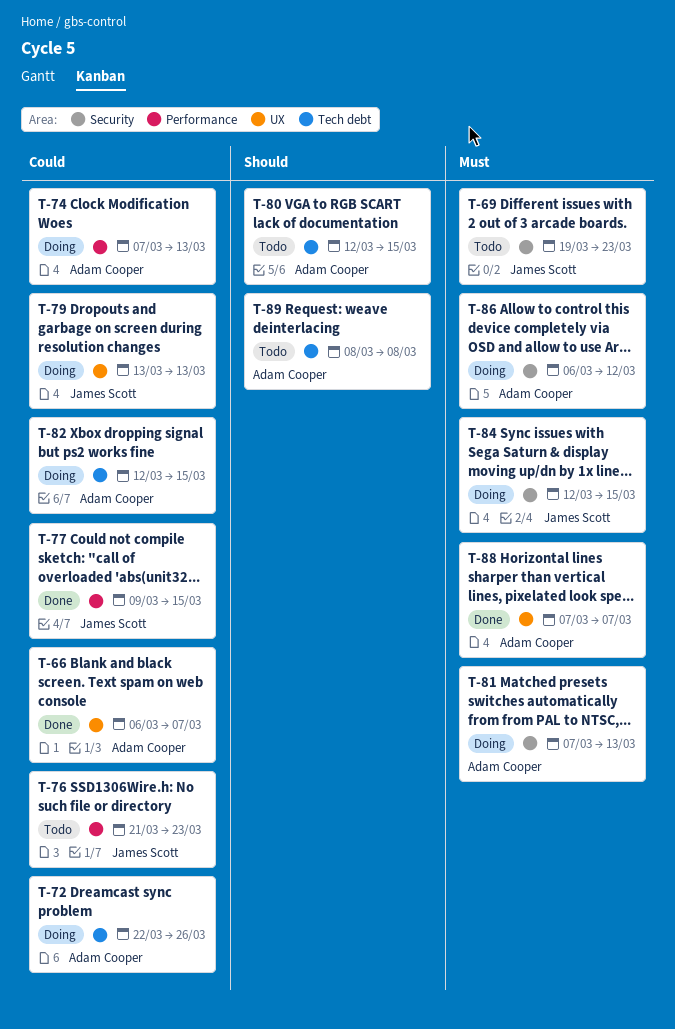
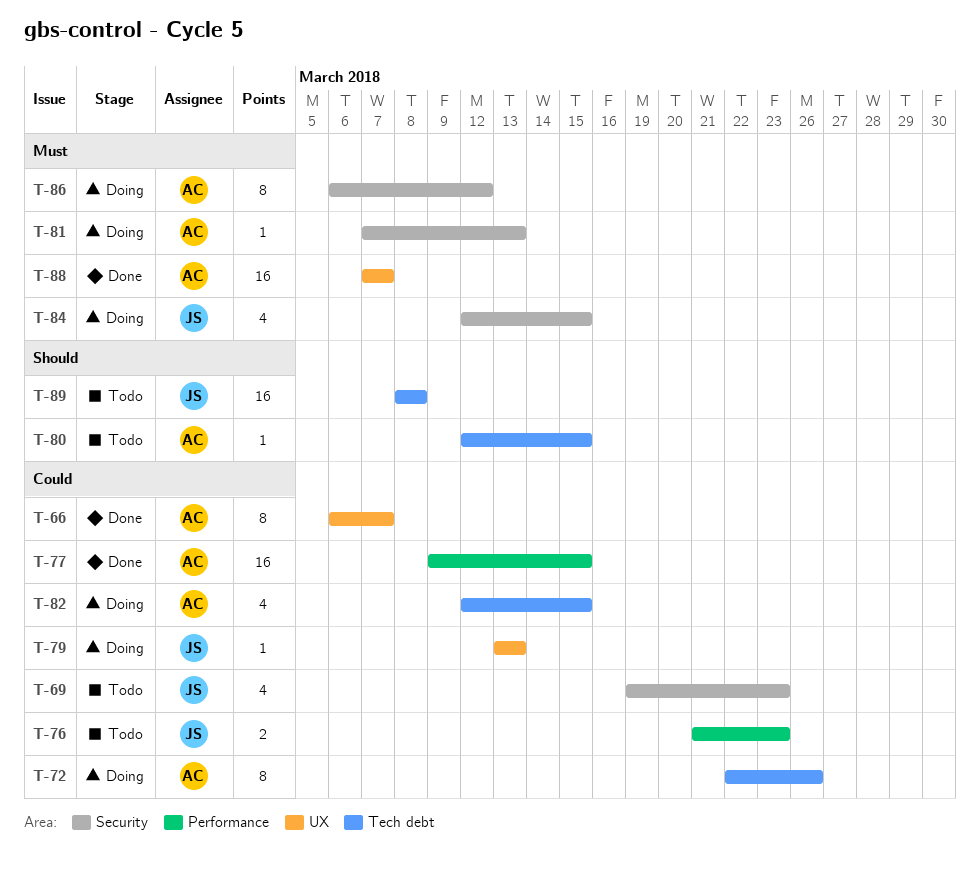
T-69, priority: Must -> Could
T-74: present -> none
T-77, owner: James Scott -> Adam Cooper
T-89, owner: Adam Cooper -> James Scott

